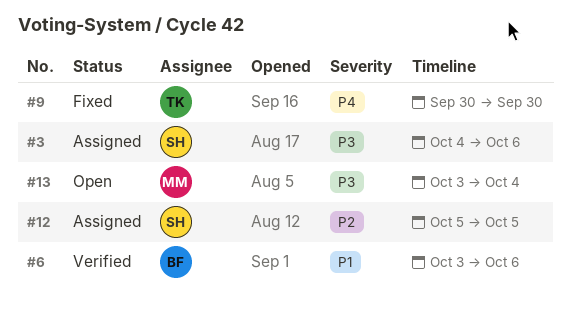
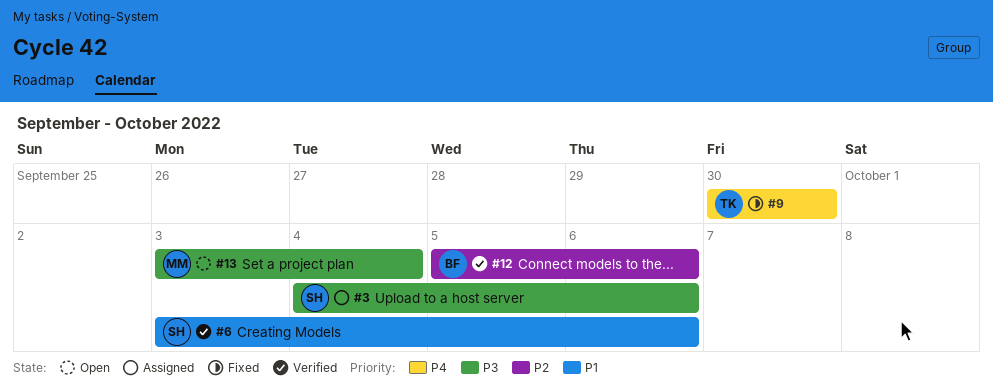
#6, owner: BF -> SH
#12, status: Assigned -> Verified
#12, owner: SH -> BF
#12, due: Oct 5 -> Oct 6

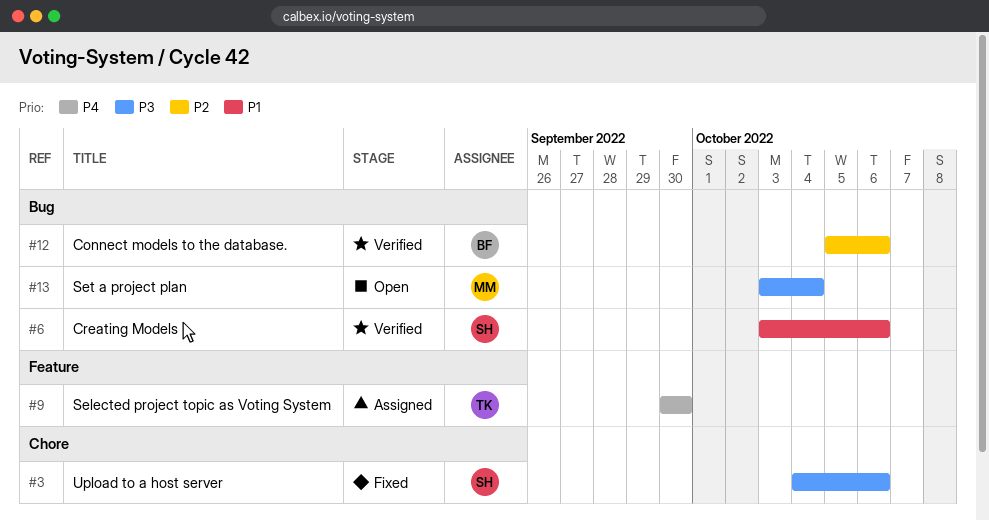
#3, status: Assigned -> Fixed
#9, status: Fixed -> Assigned

